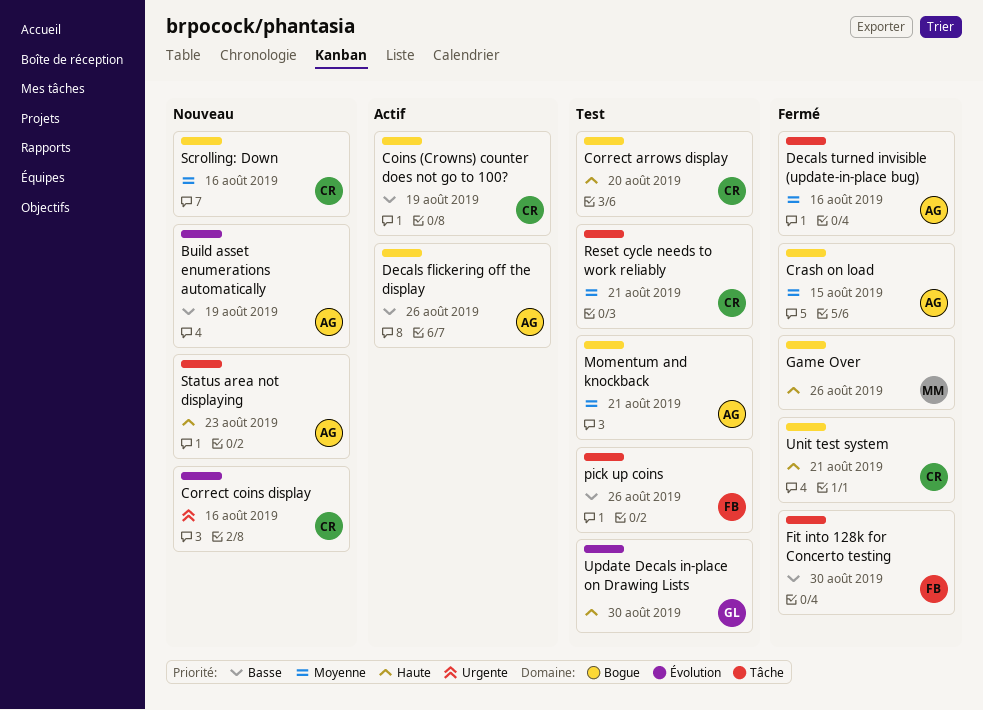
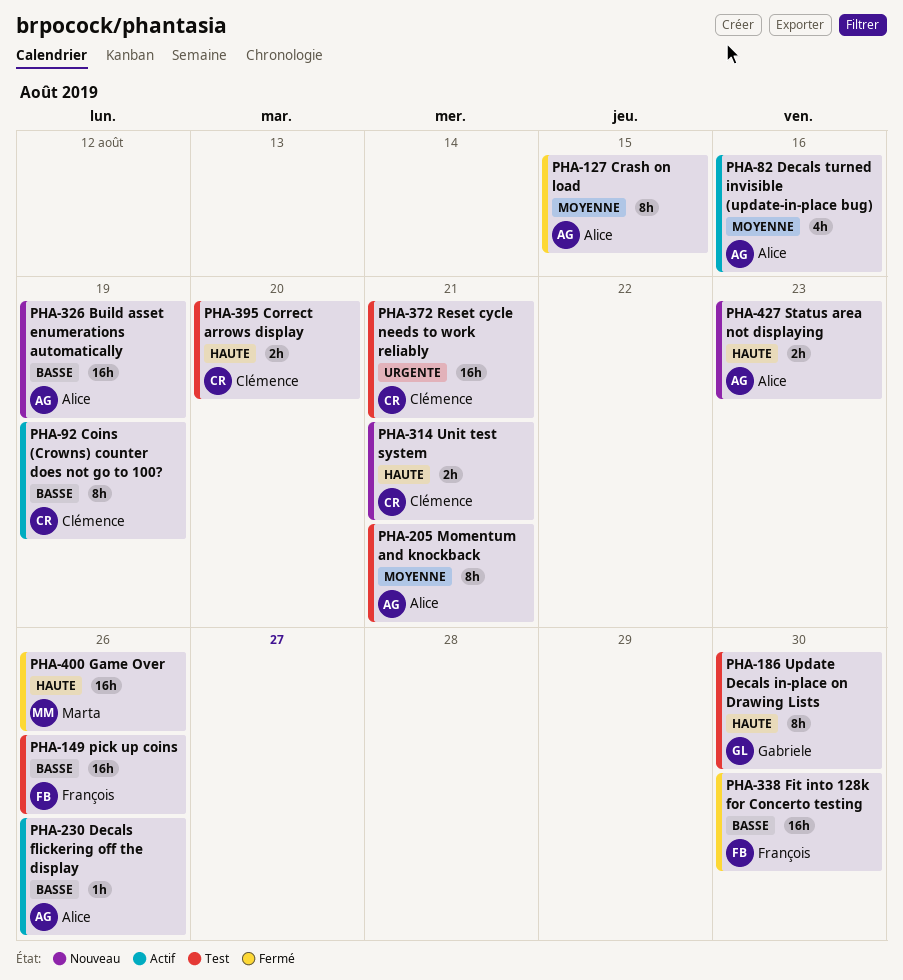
Correct coins display: present -> none
Decals turned invisible (update-in-place bug), status: Fermé -> Actif
Reset cycle needs to work reliably, priority: Moyenne -> Urgente
Scrolling: Down: present -> none
Unit test system, status: Fermé -> Nouveau

